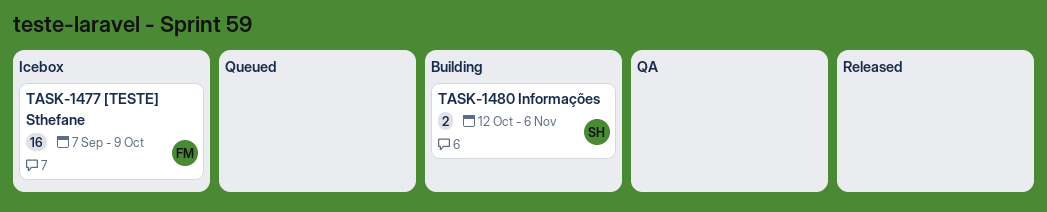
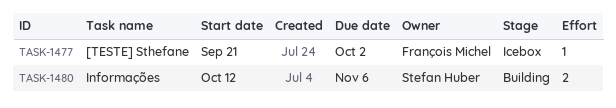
TASK-1477, estimate: 16 -> 1
TASK-1477, start: Sep 7 -> Sep 21
TASK-1477, due: Oct 9 -> Oct 2

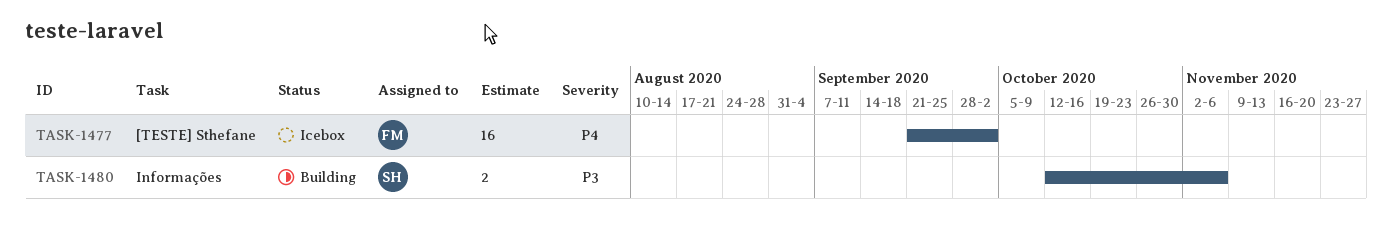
TASK-1477, estimate: 1 -> 16

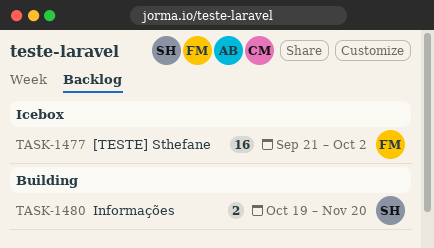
TASK-1480, start: Oct 12 -> Oct 19
TASK-1480, due: Nov 6 -> Nov 20

